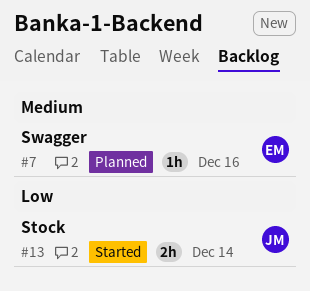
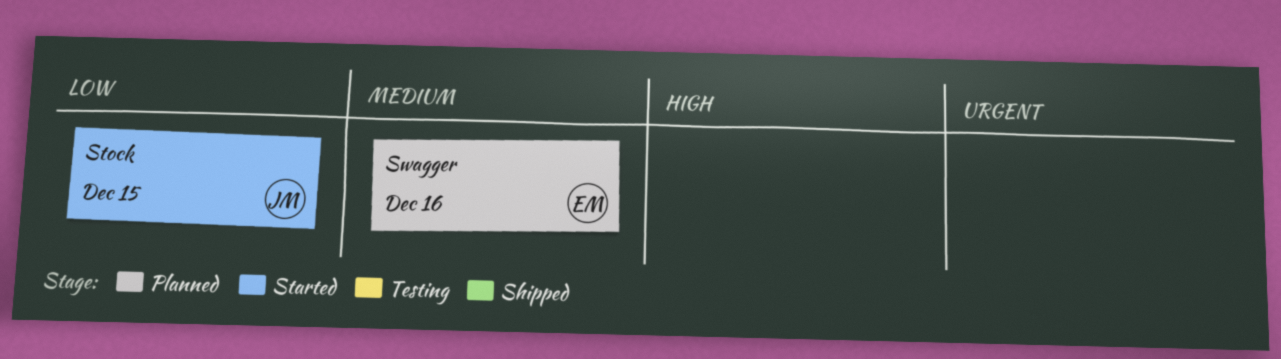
Stock, due: Dec 14 -> Dec 15

